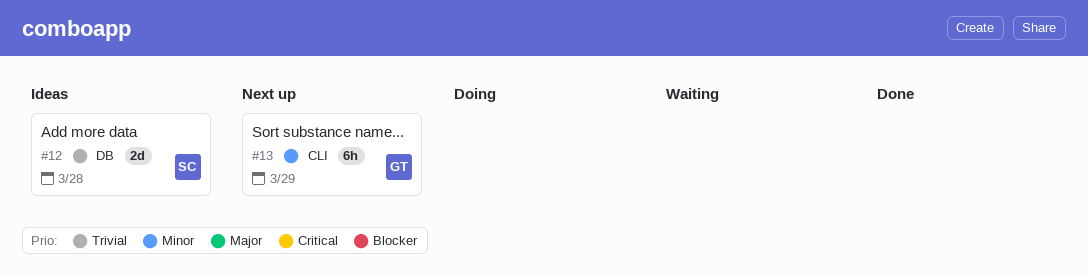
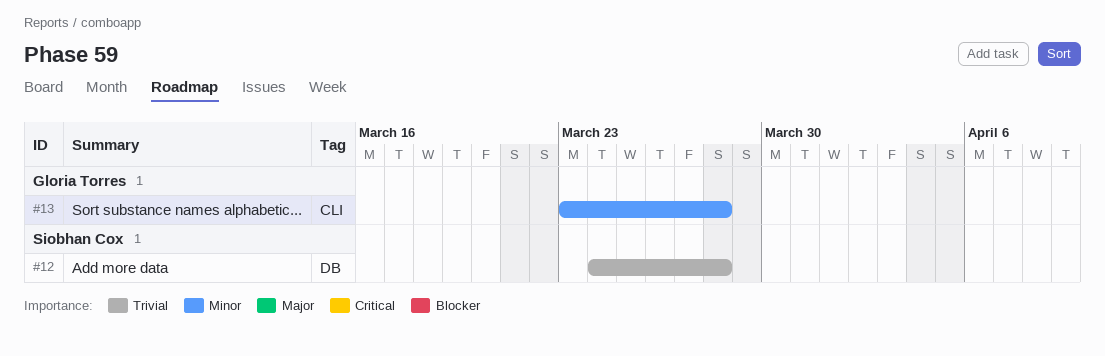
#13, due: Mar 29 -> Mar 28

